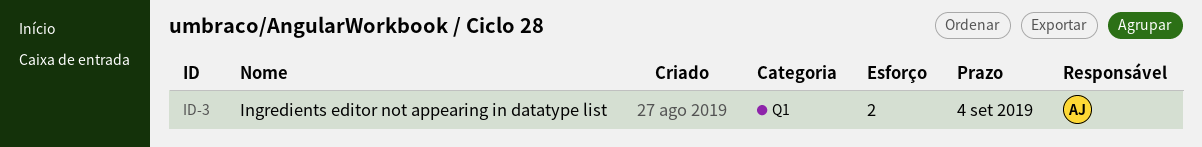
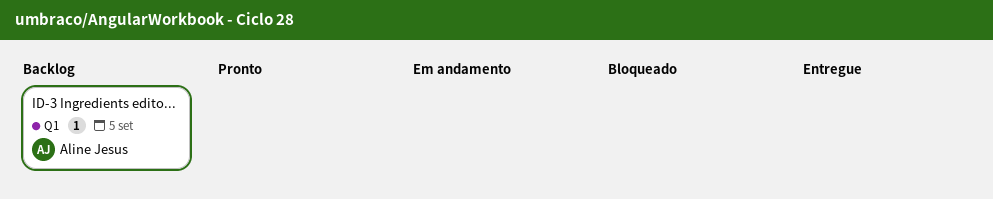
ID-3, estimate: 2 -> 1
ID-3, due: Sep 4 -> Sep 5

